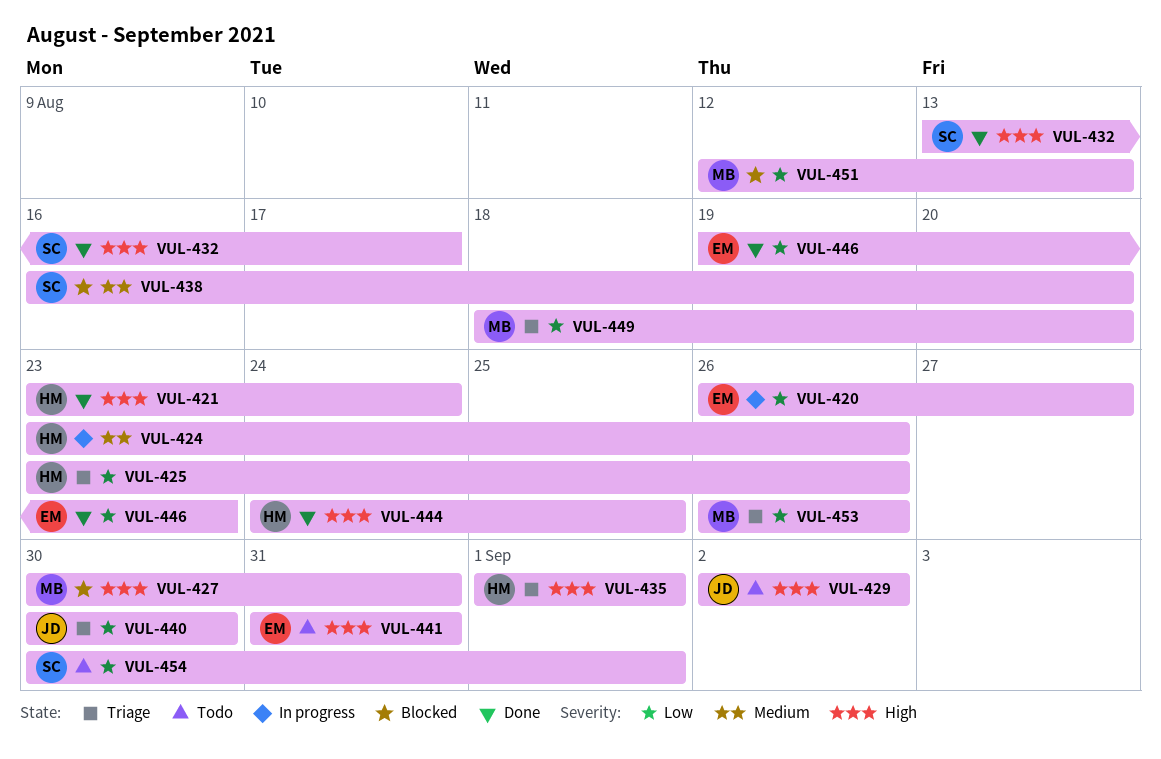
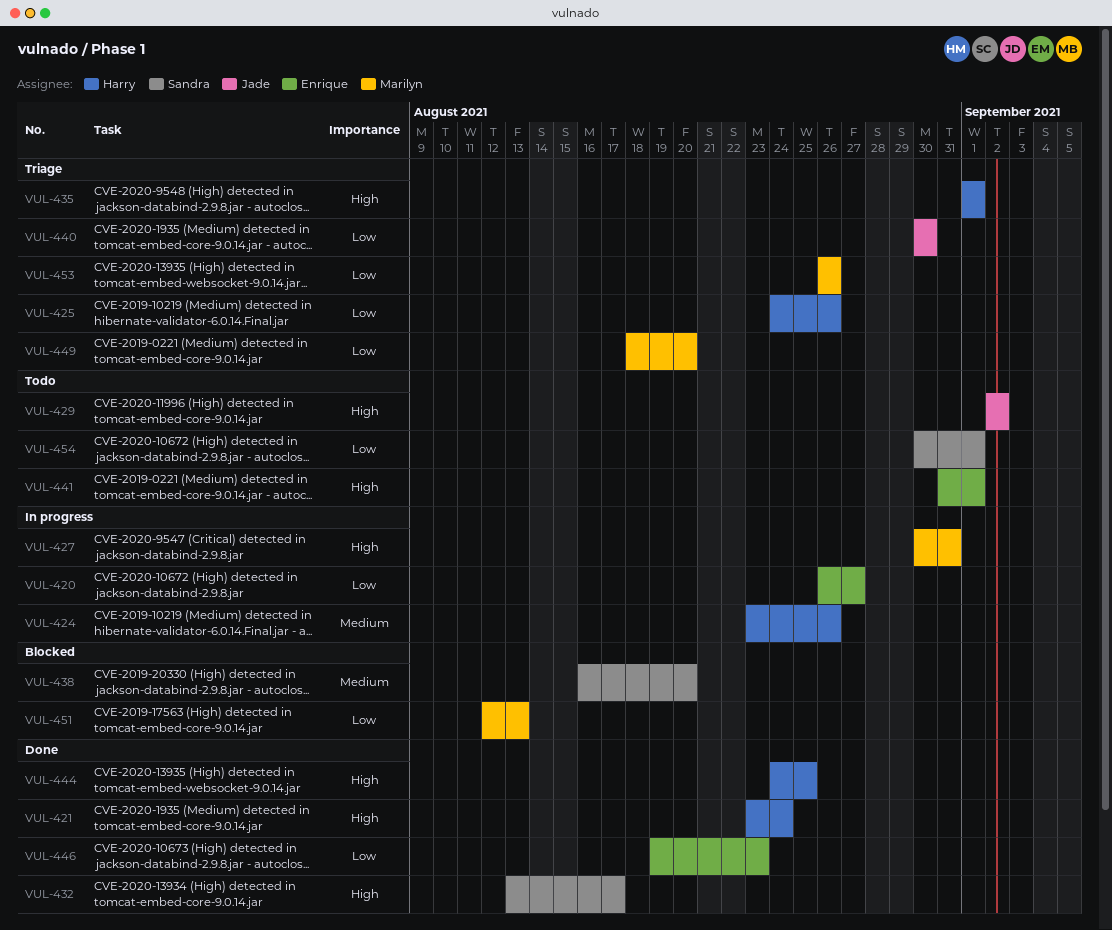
VUL-425, start: Aug 23 -> Aug 24
VUL-427, status: Blocked -> In progress
VUL-441, due: Aug 31 -> Sep 1

